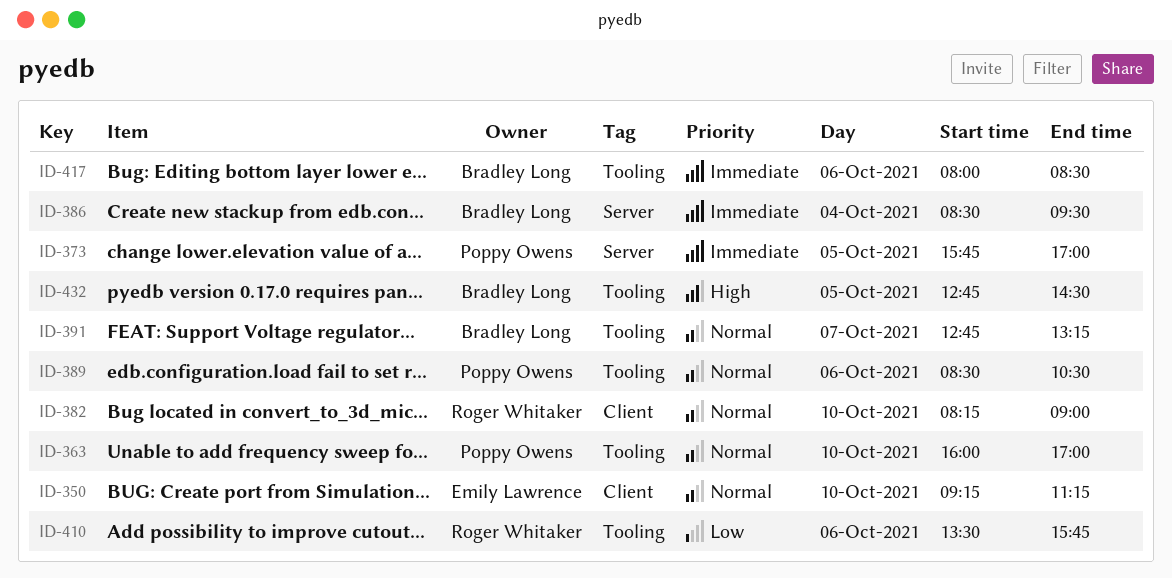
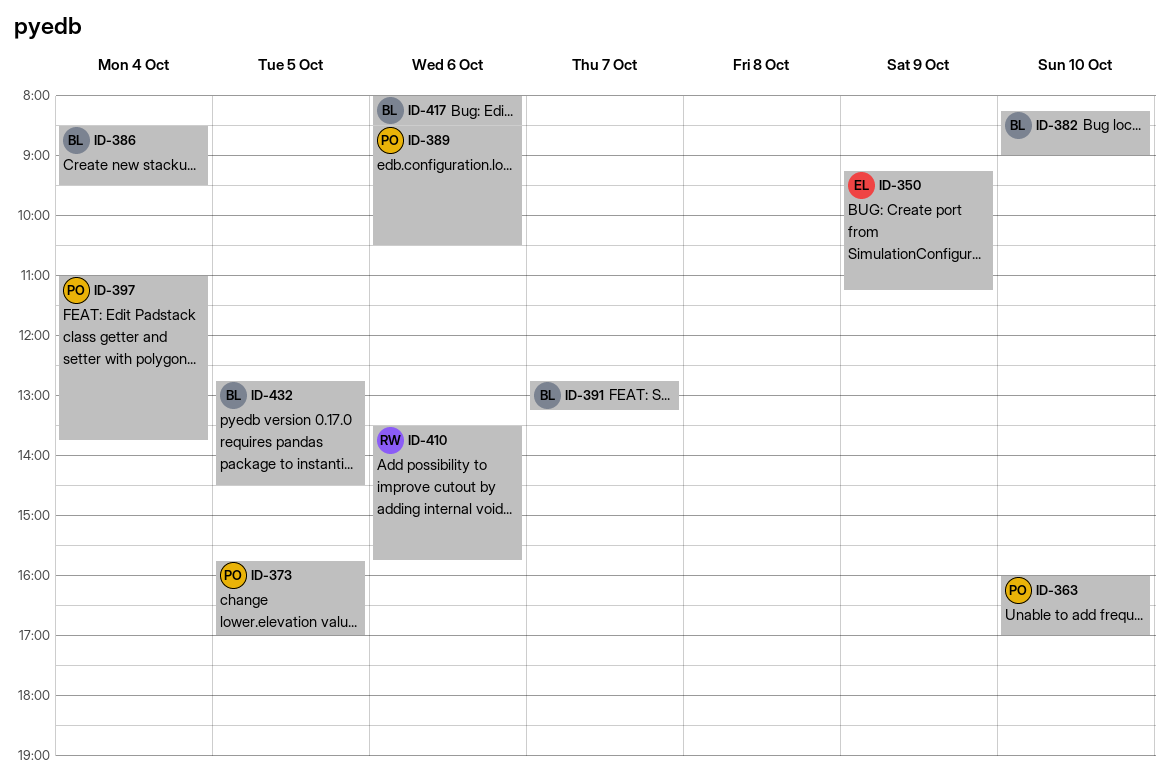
ID-350, day: Oct 10 -> Oct 9
ID-382, owner: Roger Whitaker -> Bradley Long
ID-397: none -> present

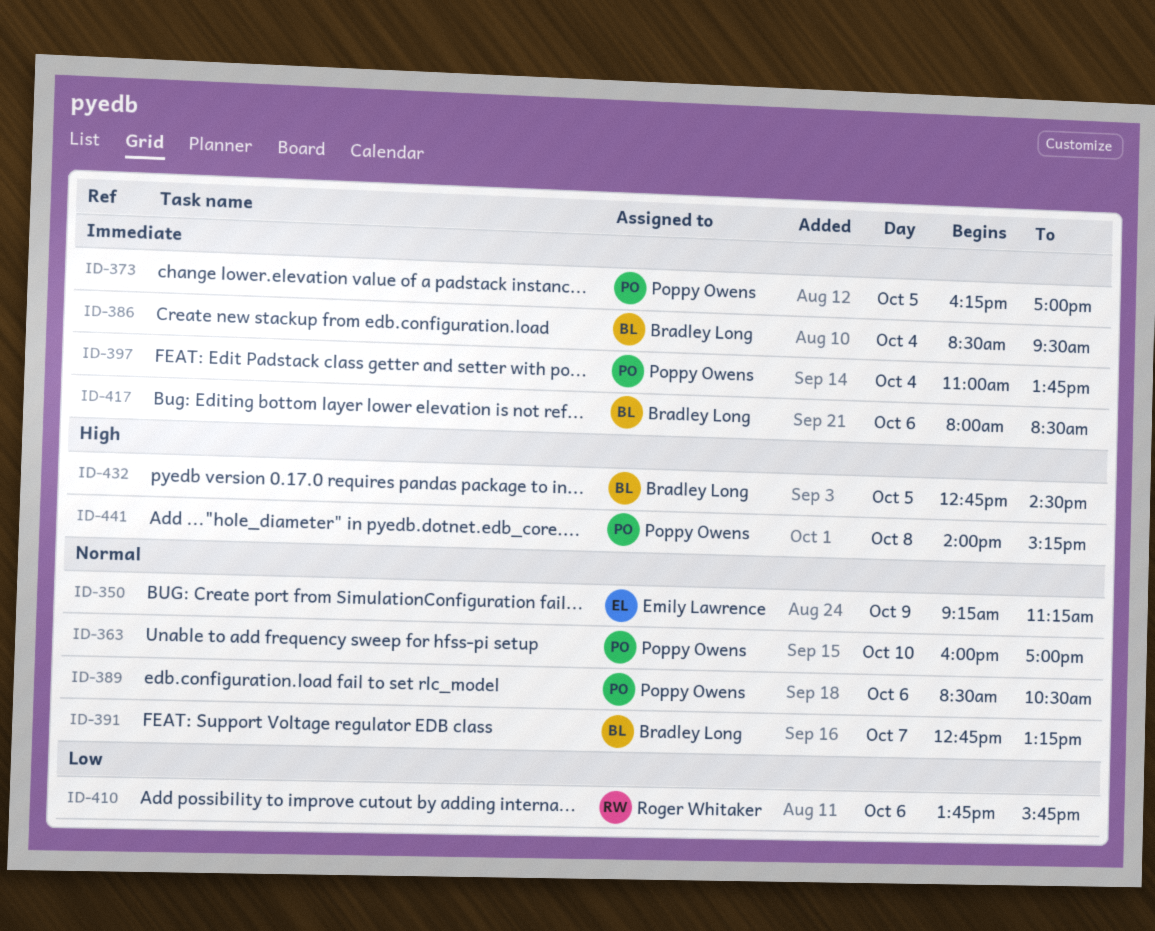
ID-373, begins: 15:45 -> 16:15
ID-382: present -> none
ID-410, begins: 13:30 -> 13:45
ID-441: none -> present

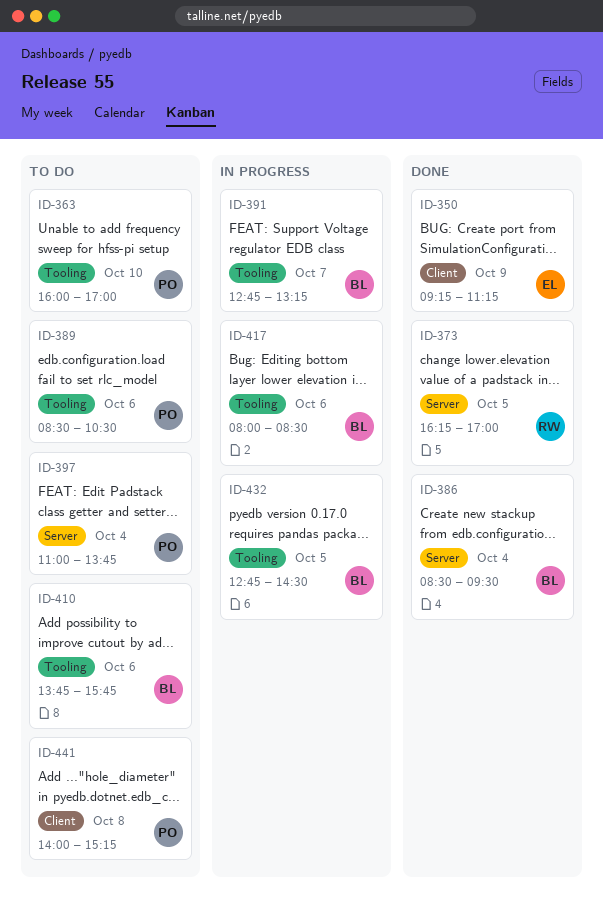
ID-373, owner: Poppy Owens -> Roger Whitaker
ID-410, owner: Roger Whitaker -> Bradley Long

